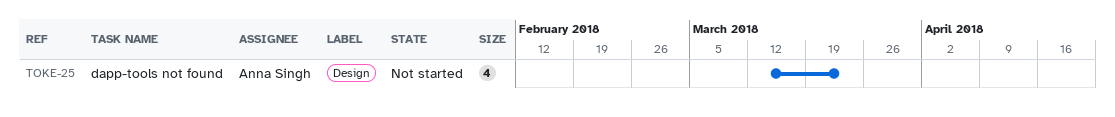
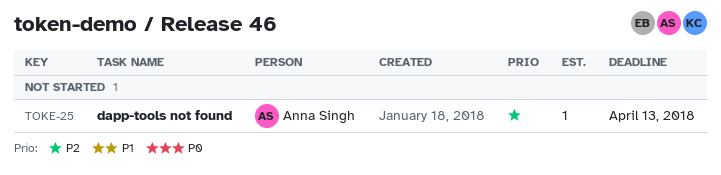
TOKE-25, estimate: 4 -> 1
TOKE-25, due: Mar 23 -> Apr 13

